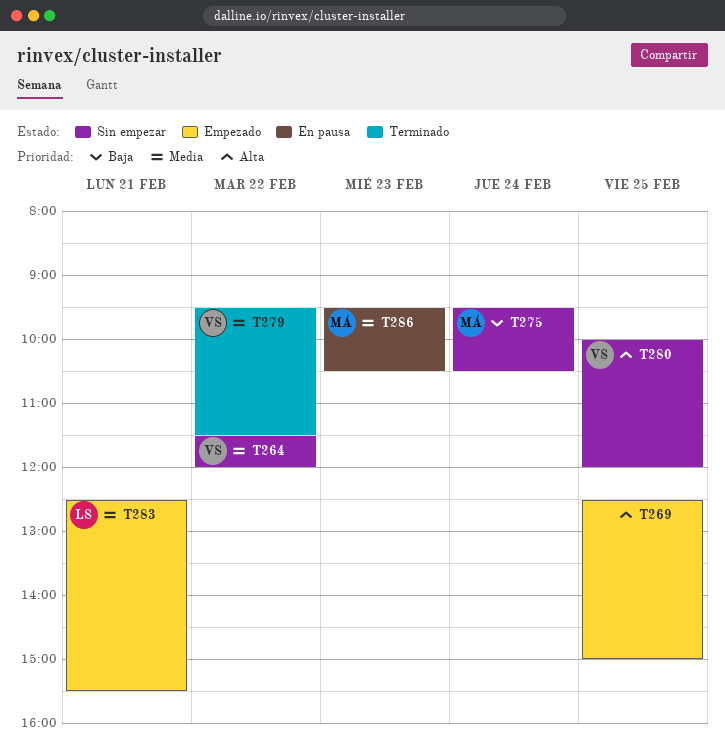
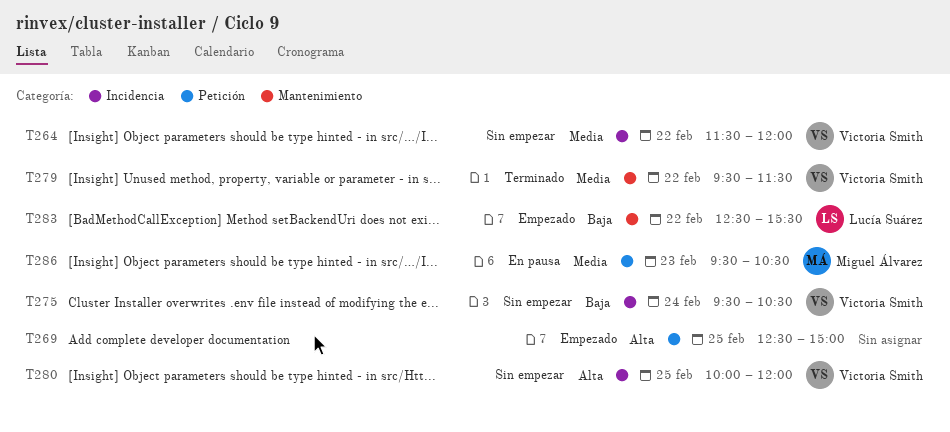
T275, owner: Miguel Álvarez -> Victoria Smith
T283, priority: Media -> Baja
T283, day: Feb 21 -> Feb 22

